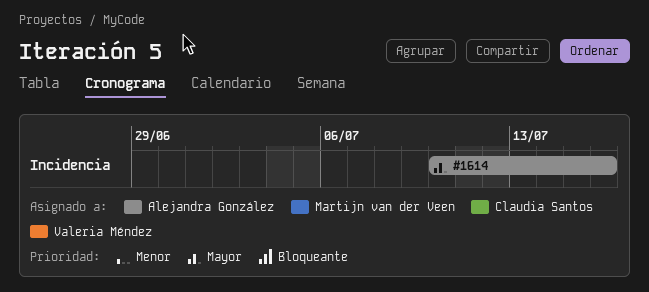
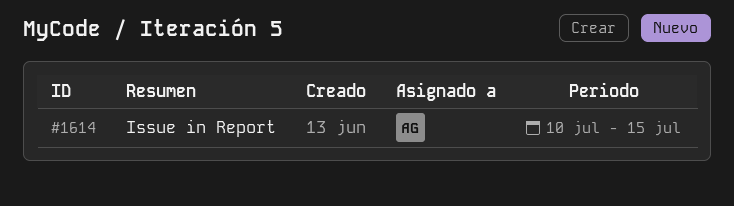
#1614, due: Jul 16 -> Jul 15

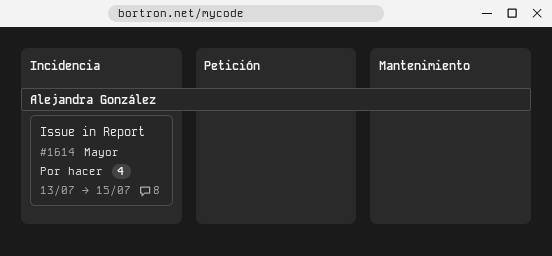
#1614, start: Jul 10 -> Jul 13

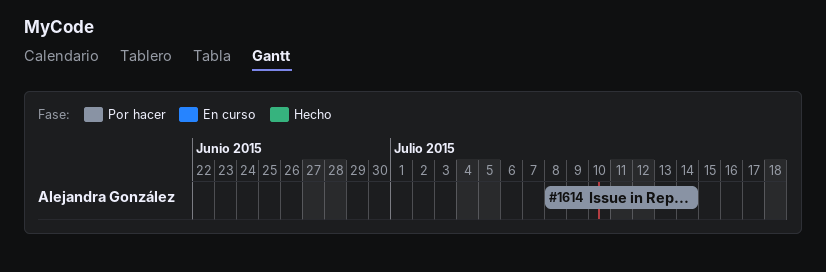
#1614, start: Jul 13 -> Jul 8
#1614, due: Jul 15 -> Jul 14

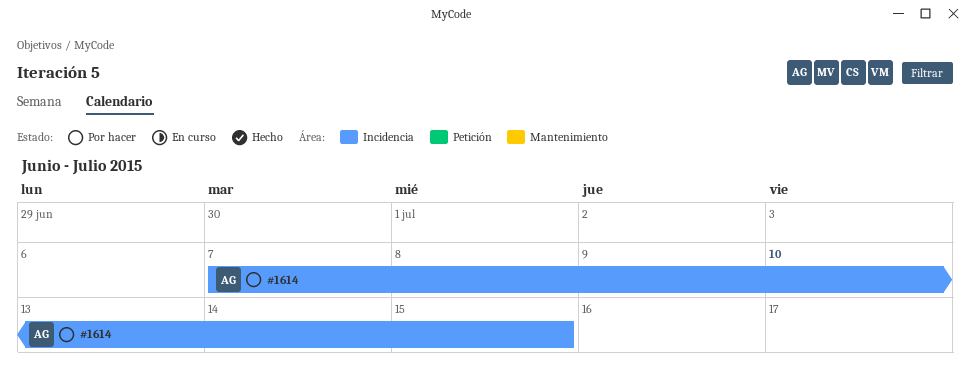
#1614, start: Jul 8 -> Jul 7
#1614, due: Jul 14 -> Jul 15

